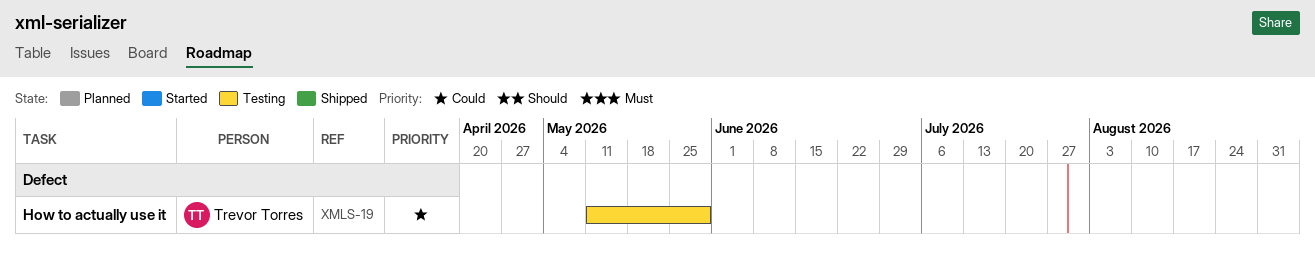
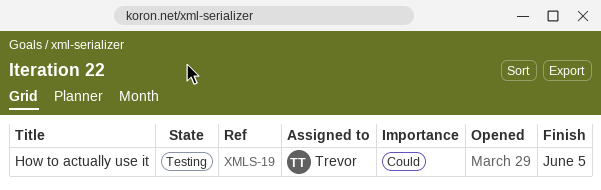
XMLS-19, due: May 29 -> Jun 5

